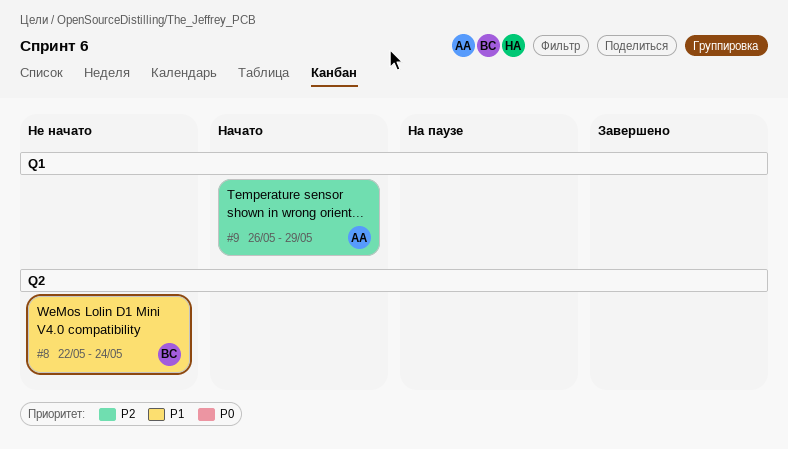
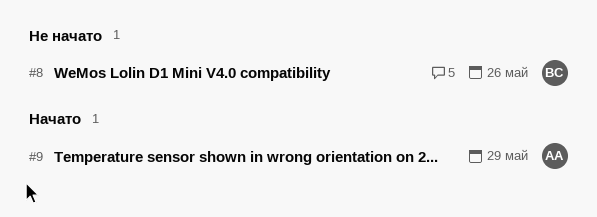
#8, due: May 24 -> May 26

